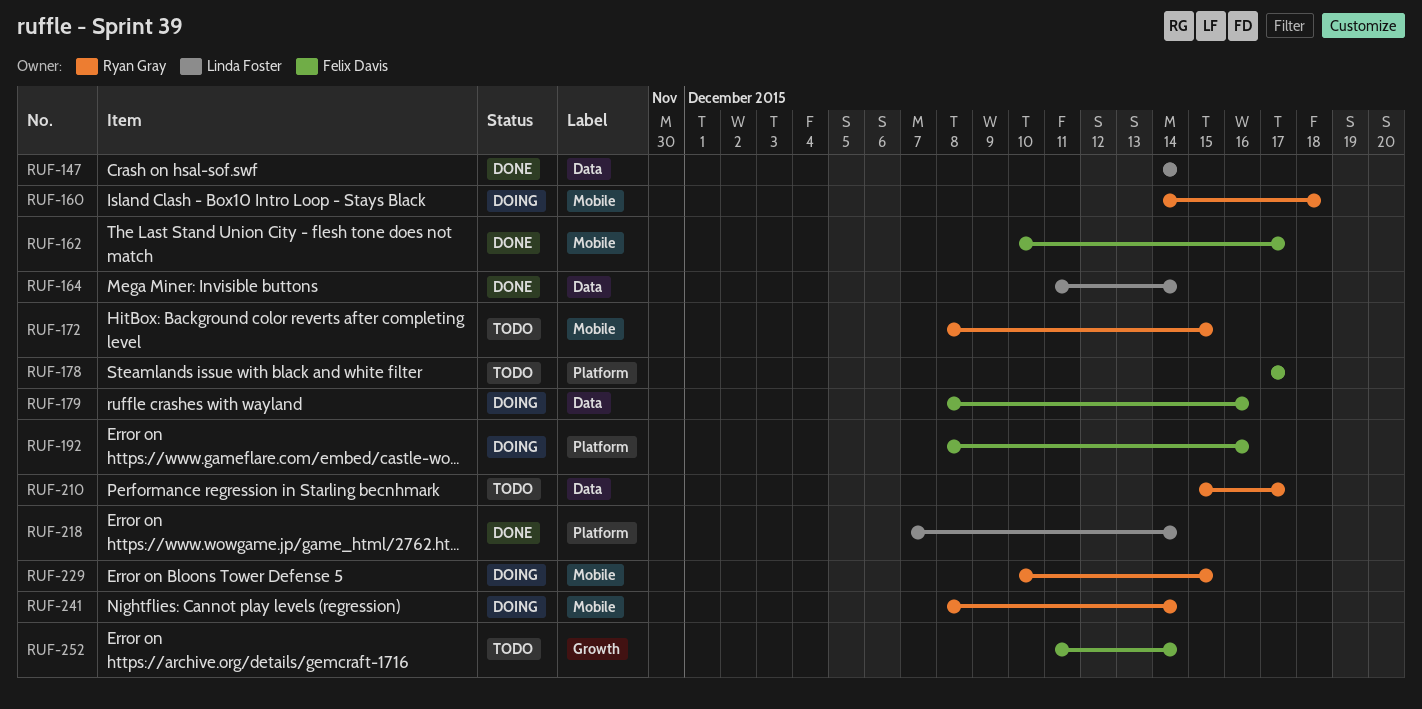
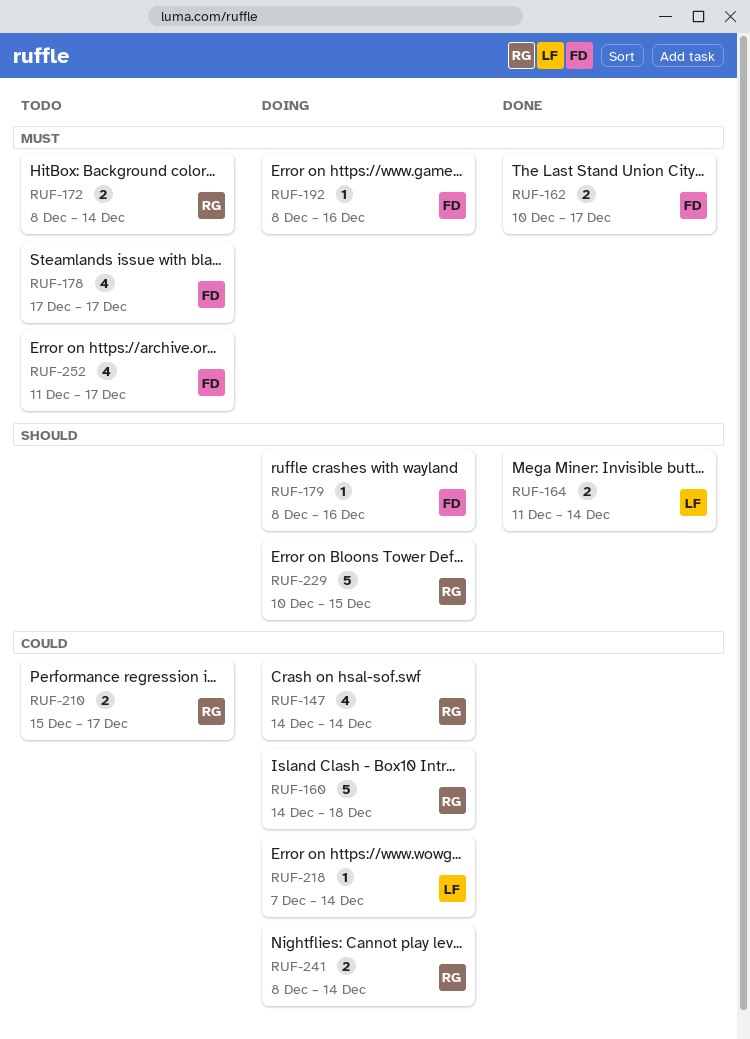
RUF-147, status: Done -> Doing
RUF-147, owner: Linda Foster -> Ryan Gray
RUF-172, due: Dec 15 -> Dec 14
RUF-218, status: Done -> Doing
RUF-252, due: Dec 14 -> Dec 17

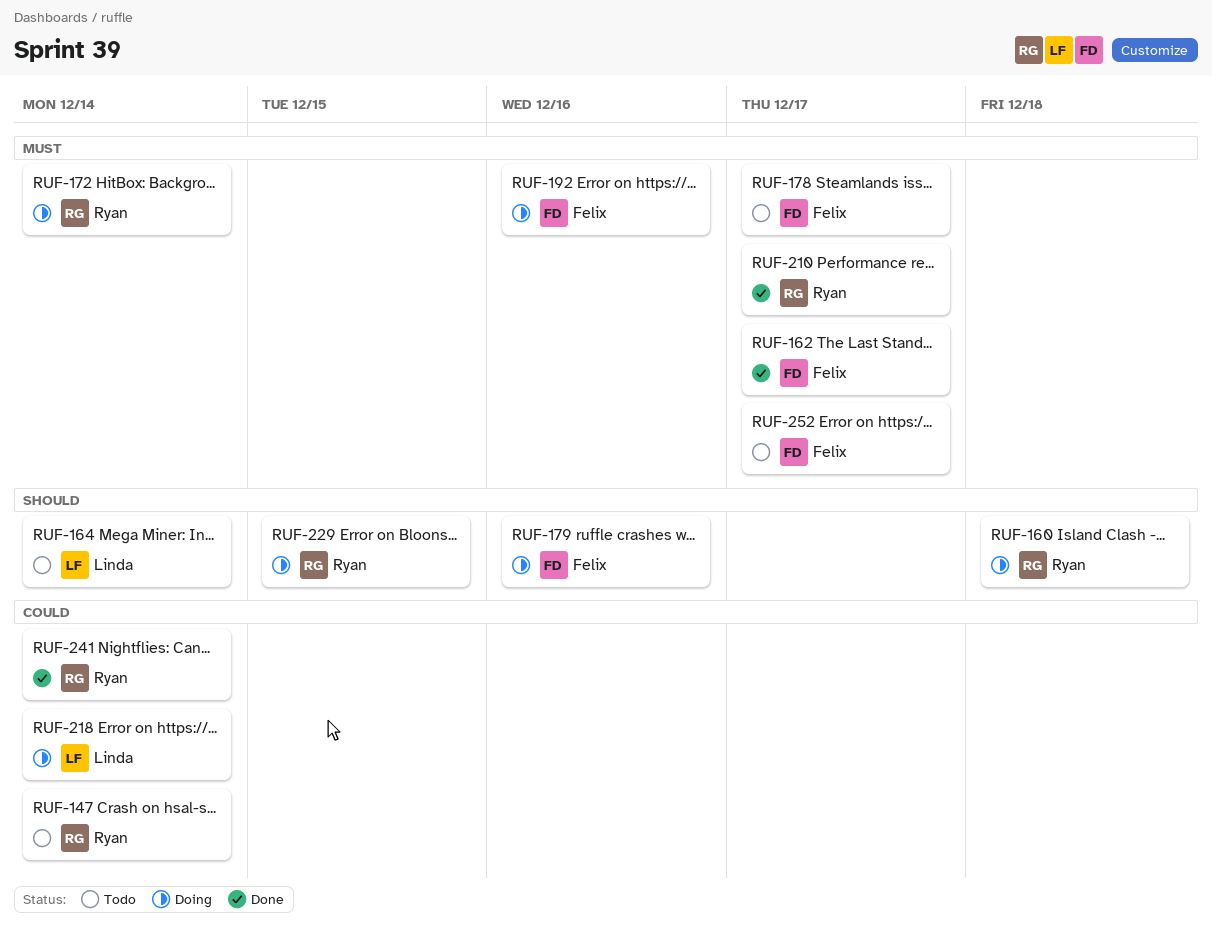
RUF-147, status: Doing -> Todo
RUF-160, priority: Could -> Should
RUF-164, status: Done -> Todo
RUF-172, status: Todo -> Doing
RUF-210, status: Todo -> Done
RUF-210, priority: Could -> Must
RUF-241, status: Doing -> Done

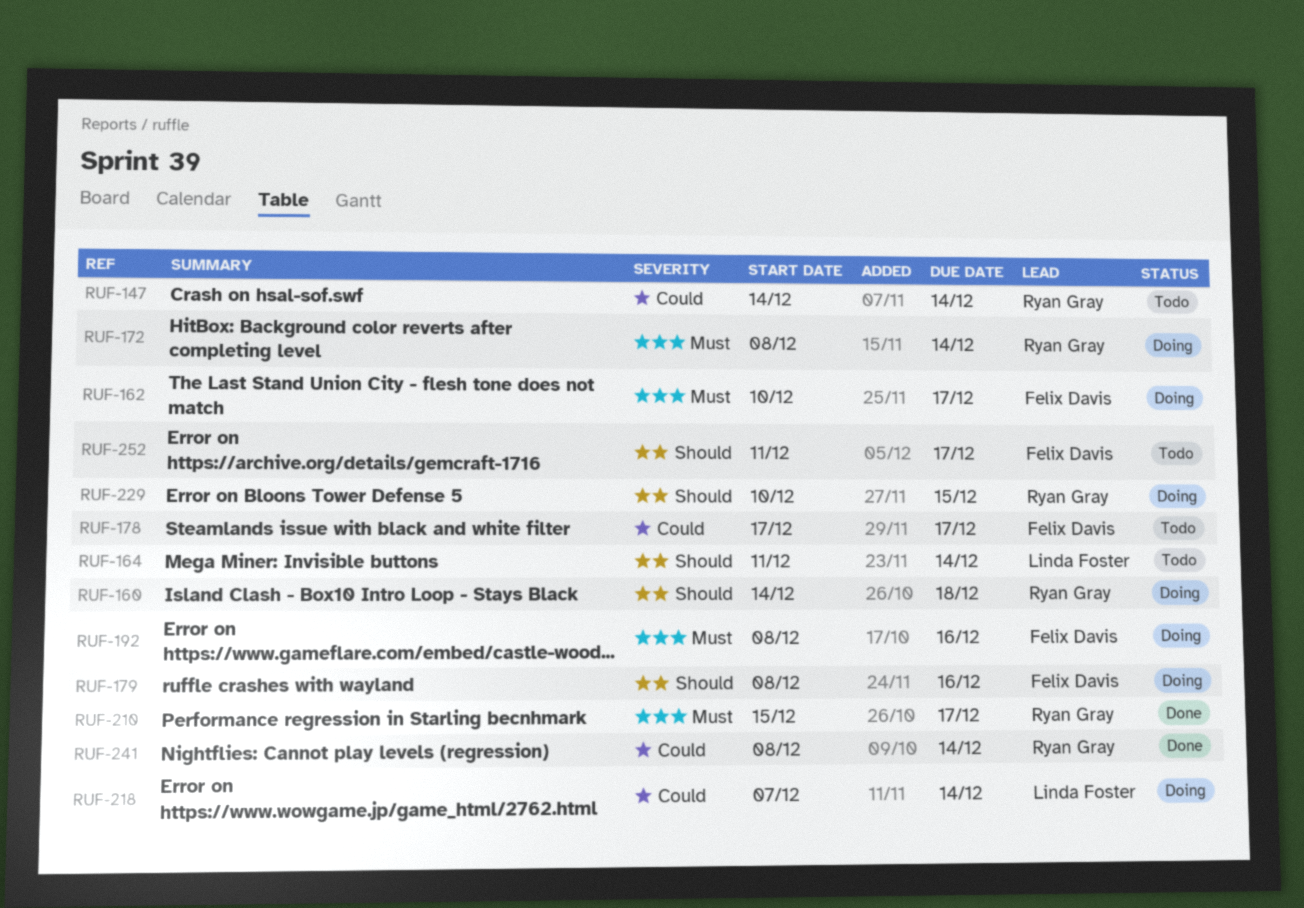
RUF-162, status: Done -> Doing
RUF-178, priority: Must -> Could
RUF-252, priority: Must -> Should

